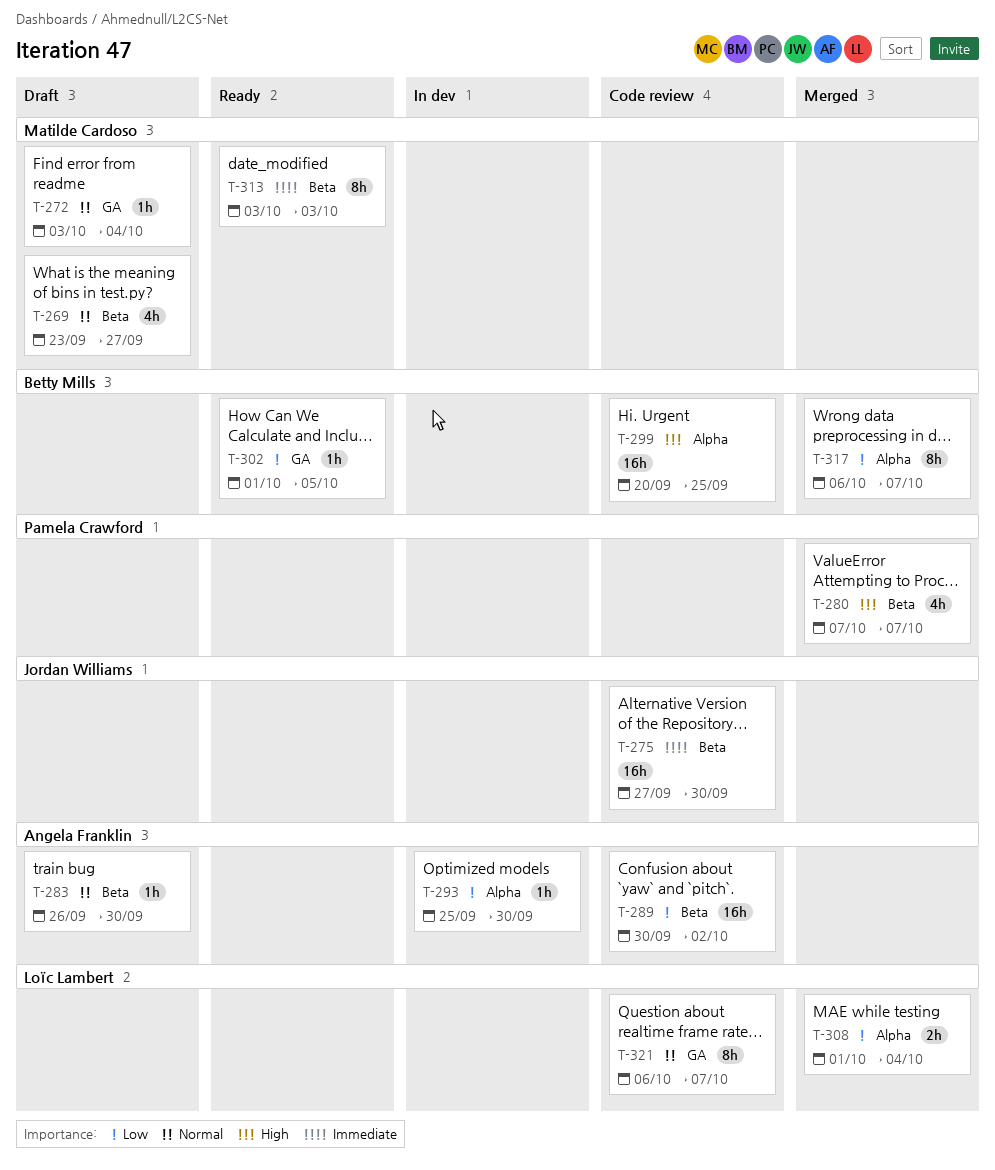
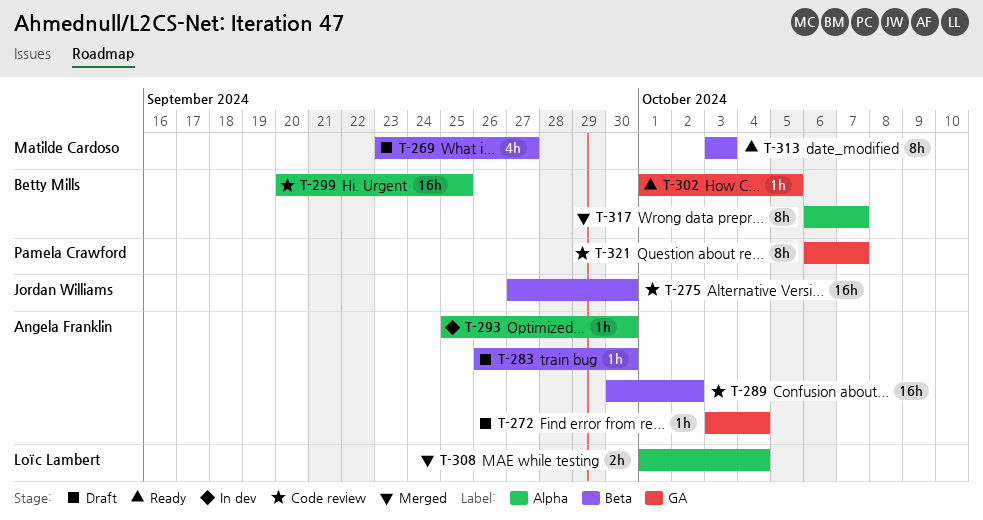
T-272, owner: Matilde Cardoso -> Angela Franklin
T-280: present -> none
T-321, owner: Loïc Lambert -> Pamela Crawford

